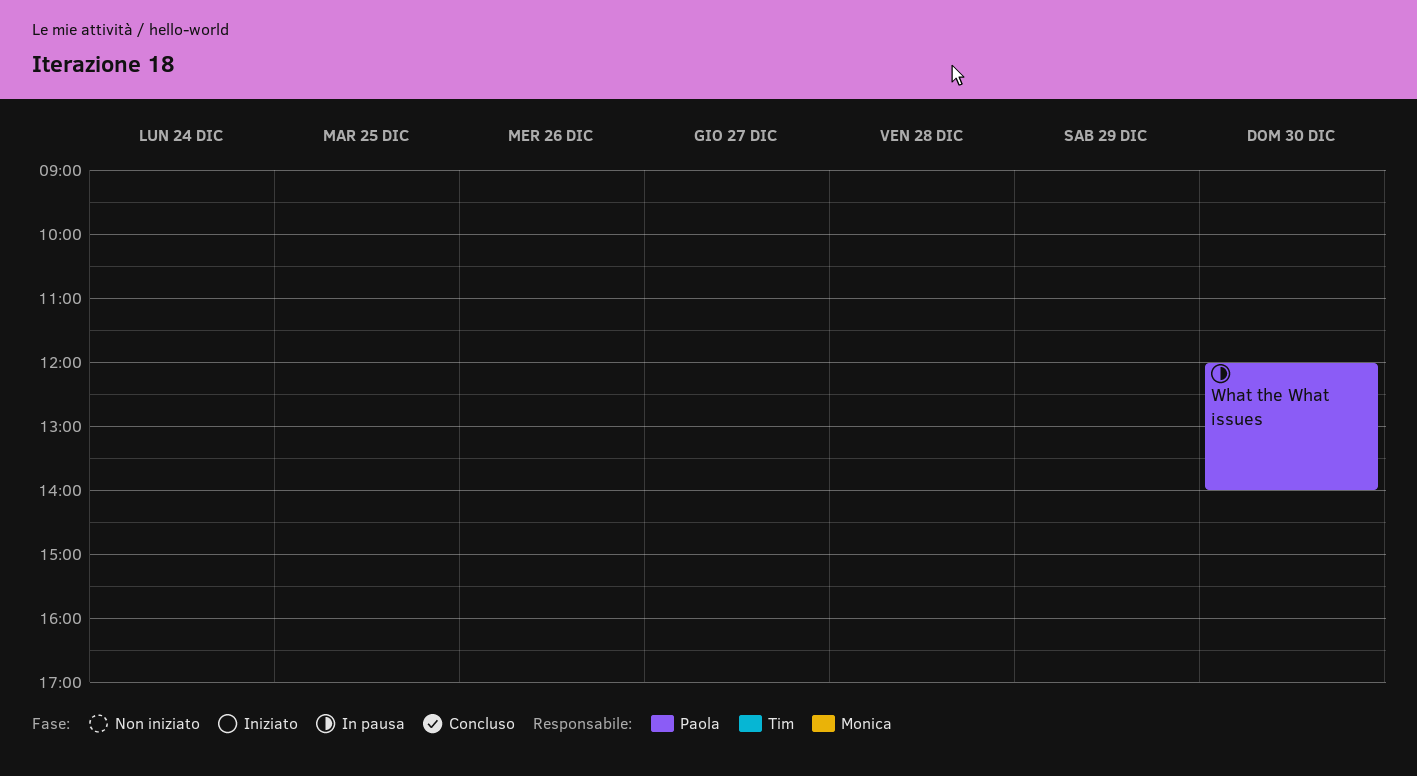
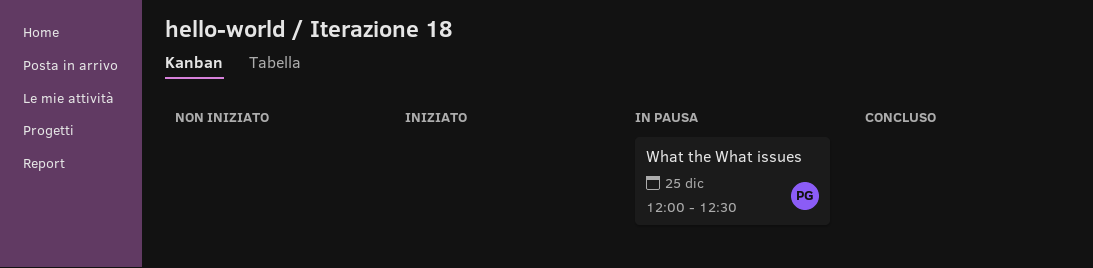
What the What issues, day: Dec 30 -> Dec 25
What the What issues, ends: 14:00 -> 12:30

